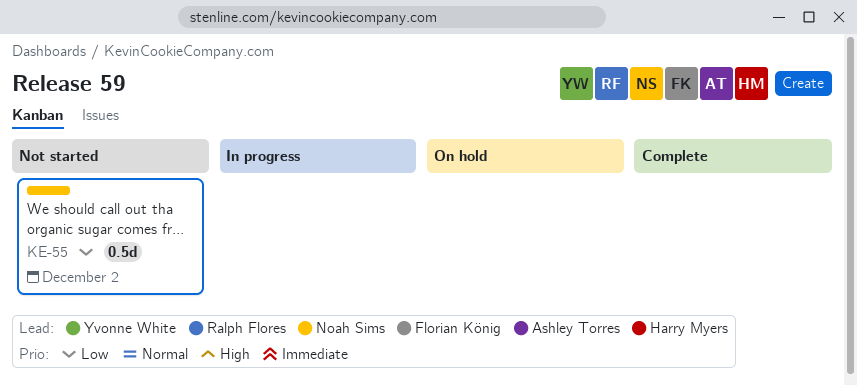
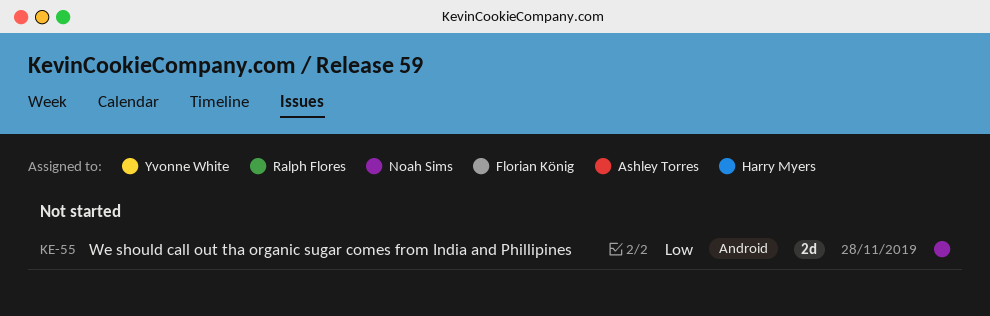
KE-55, estimate: 0.5d -> 2d
KE-55, due: Dec 2 -> Nov 28

